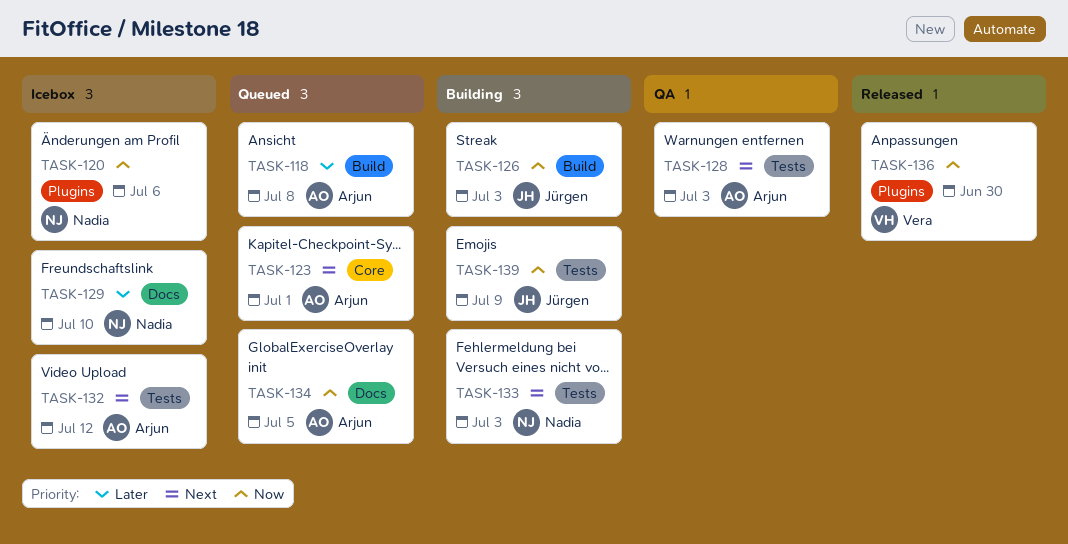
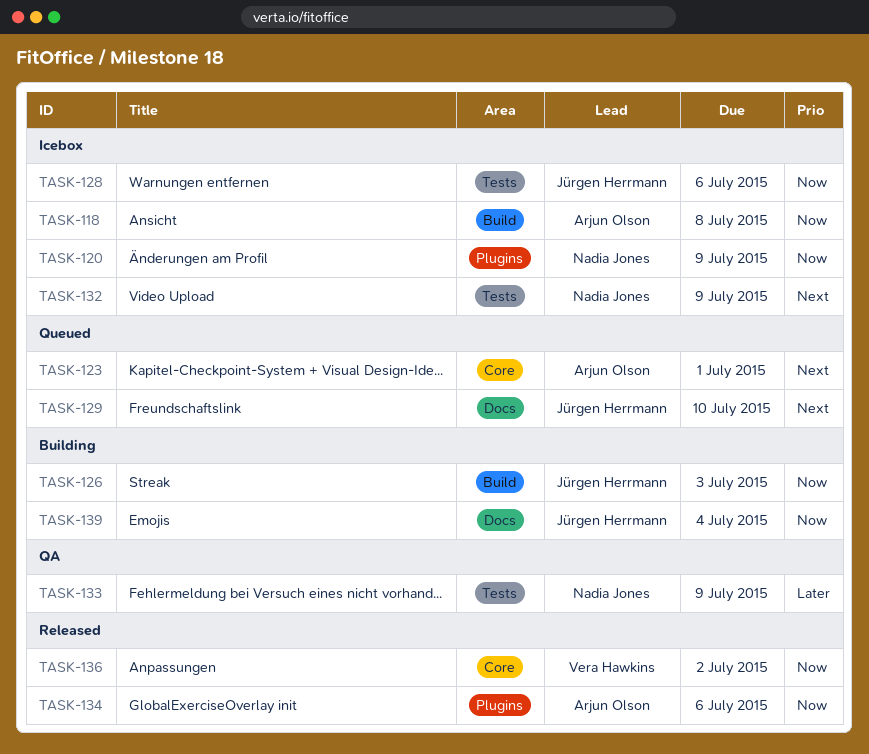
TASK-118, status: Queued -> Icebox
TASK-118, priority: Later -> Now
TASK-120, due: Jul 6 -> Jul 9
TASK-128, status: QA -> Icebox
TASK-128, owner: Arjun Olson -> Jürgen Herrmann
TASK-128, priority: Next -> Now
TASK-128, due: Jul 3 -> Jul 6
TASK-129, status: Icebox -> Queued
TASK-129, owner: Nadia Jones -> Jürgen Herrmann
TASK-129, priority: Later -> Next
TASK-132, owner: Arjun Olson -> Nadia Jones
TASK-132, due: Jul 12 -> Jul 9
TASK-133, status: Building -> QA
TASK-133, priority: Next -> Later
TASK-133, due: Jul 3 -> Jul 9
TASK-134, status: Queued -> Released
TASK-134, label: Docs -> Plugins
TASK-134, due: Jul 5 -> Jul 6
TASK-136, label: Plugins -> Core
TASK-136, due: Jun 30 -> Jul 2
TASK-139, label: Tests -> Docs
TASK-139, due: Jul 9 -> Jul 4

